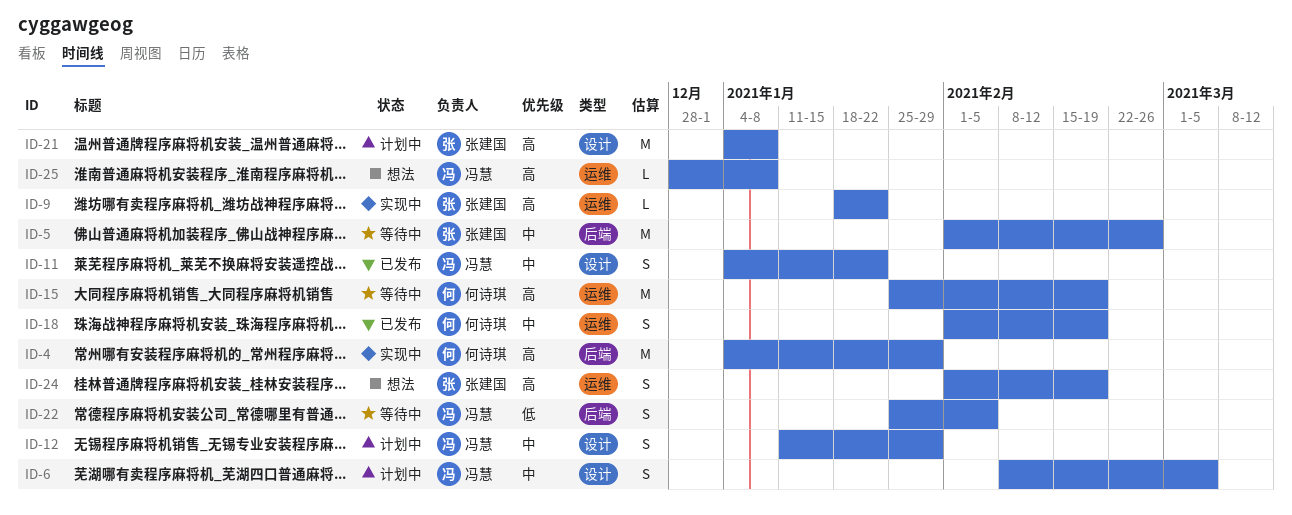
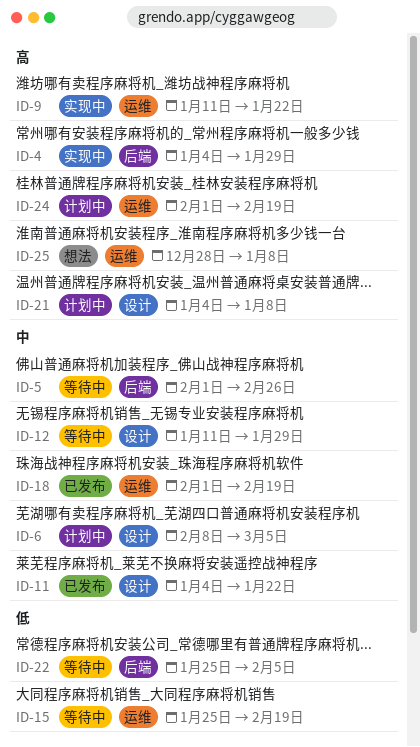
ID-9, start: Jan 18 -> Jan 11
ID-12, status: 计划中 -> 等待中
ID-15, priority: 高 -> 低
ID-24, status: 想法 -> 计划中

